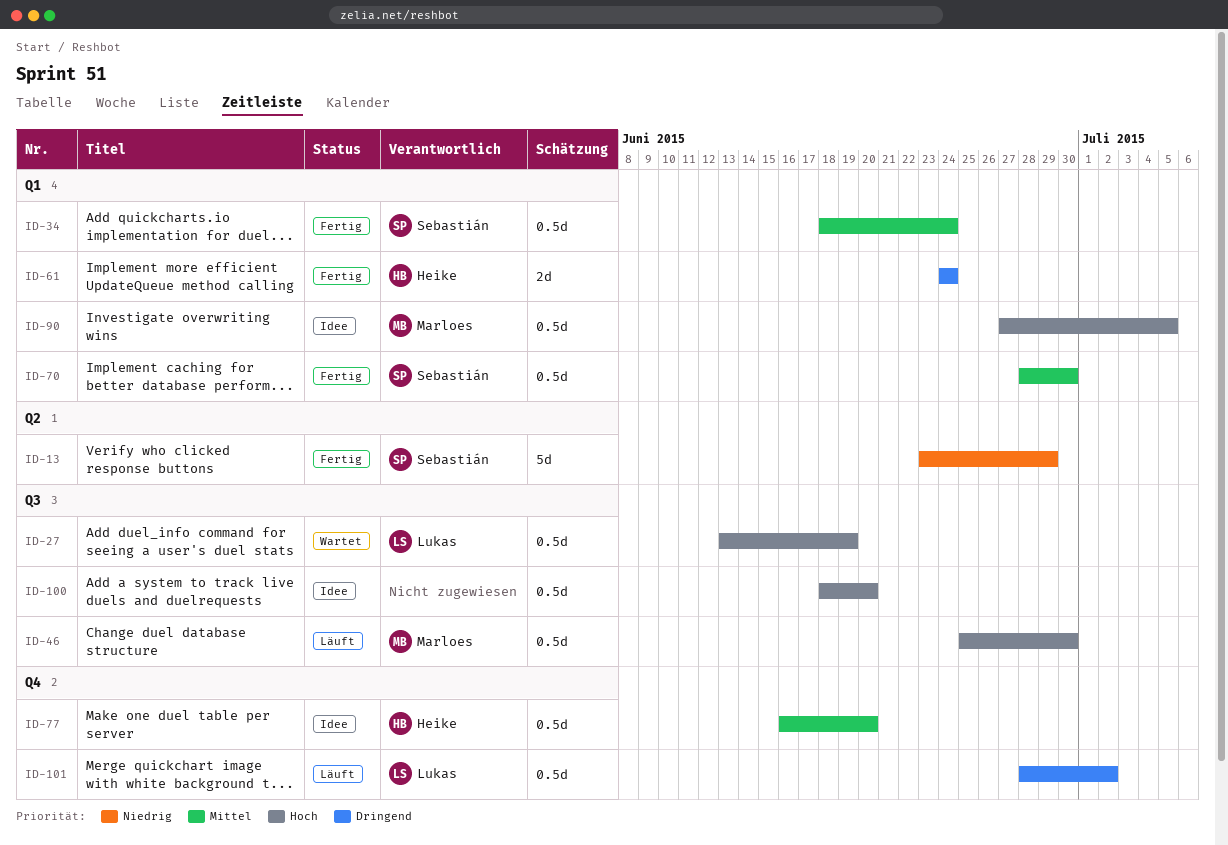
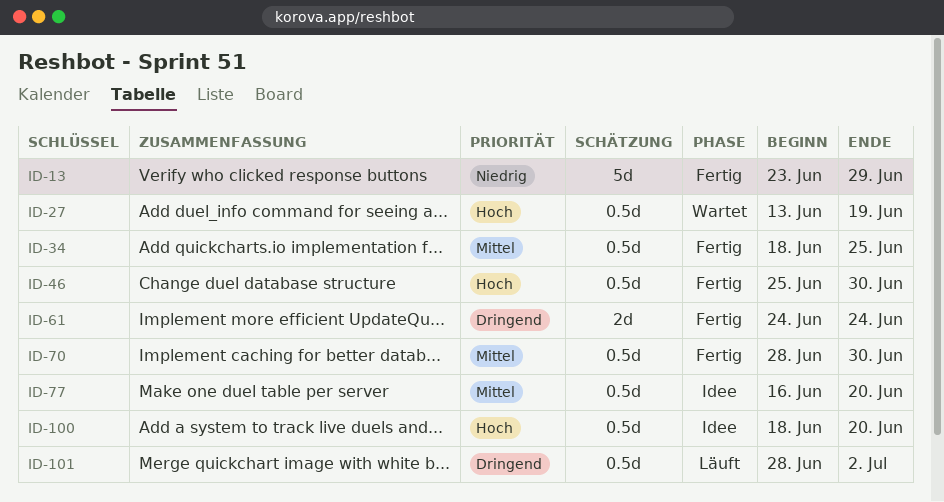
ID-34, due: Jun 24 -> Jun 25
ID-46, status: Läuft -> Fertig
ID-90: present -> none

